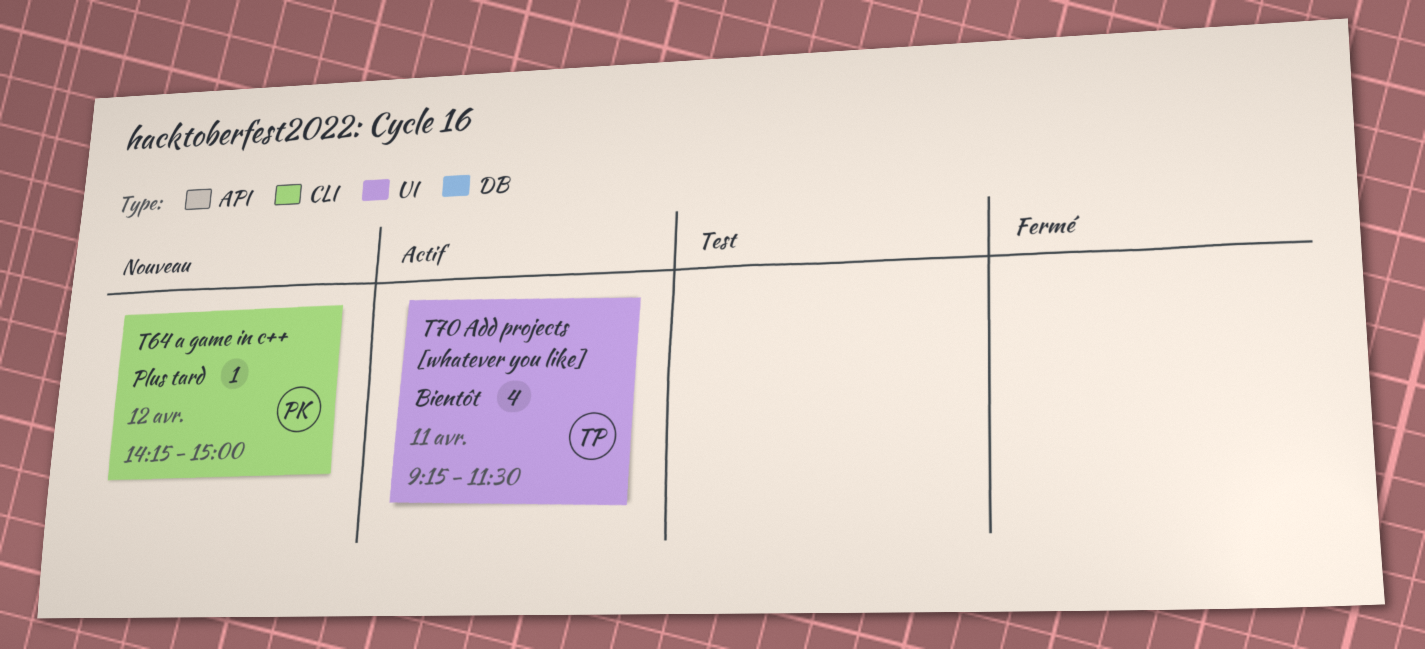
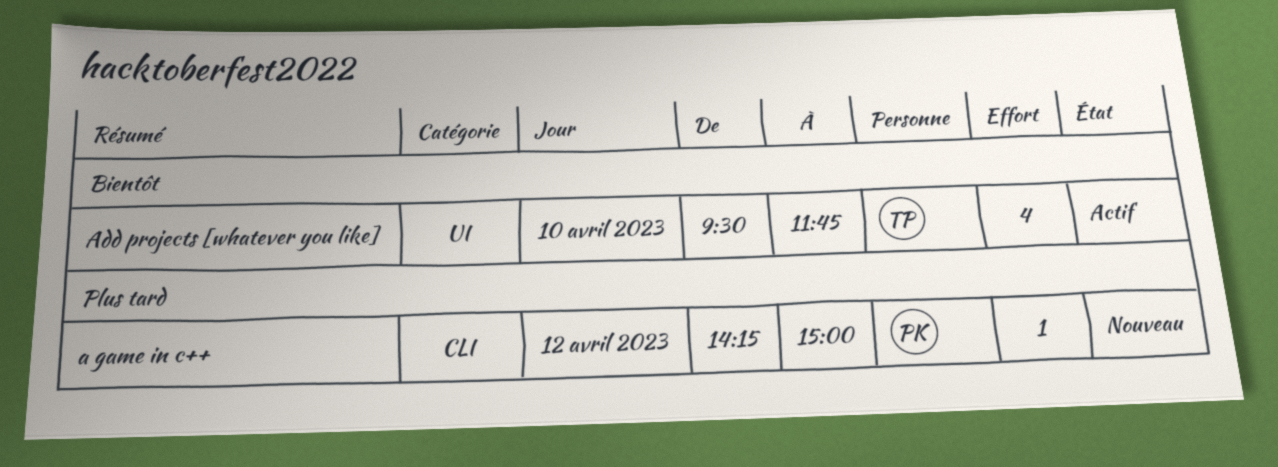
Add projects [whatever you like], day: Apr 11 -> Apr 10
Add projects [whatever you like], begins: 09:15 -> 09:30
Add projects [whatever you like], ends: 11:30 -> 11:45

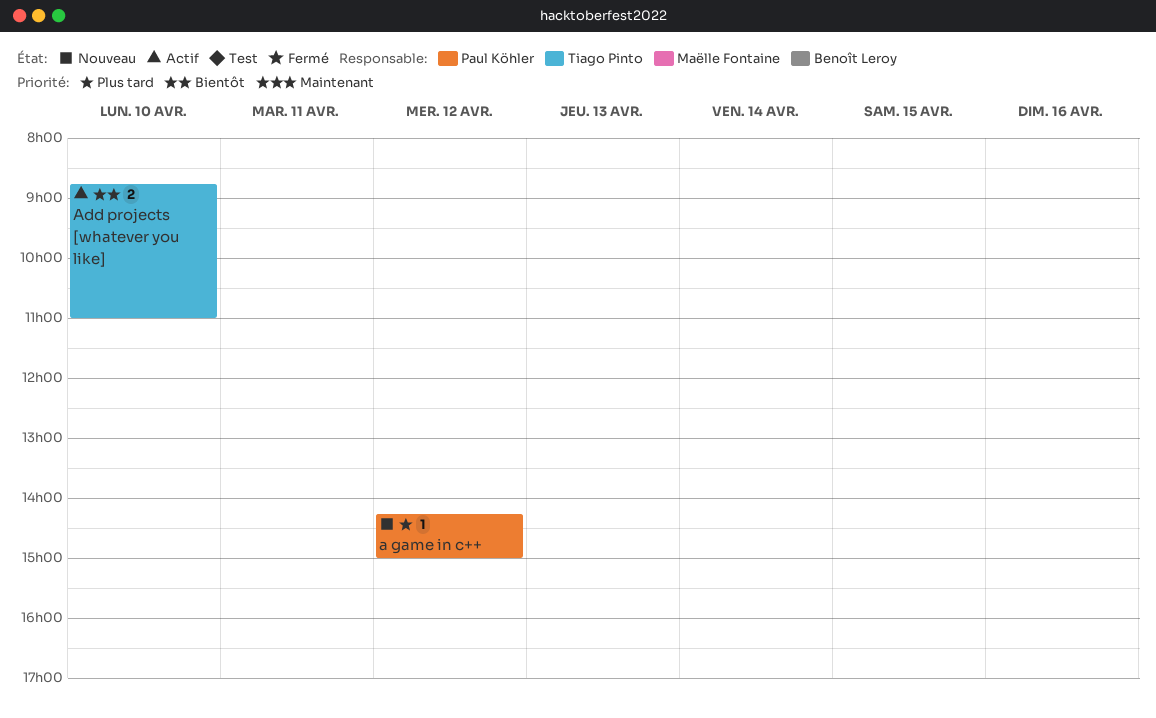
Add projects [whatever you like], estimate: 4 -> 2
Add projects [whatever you like], begins: 09:30 -> 08:45
Add projects [whatever you like], ends: 11:45 -> 11:00

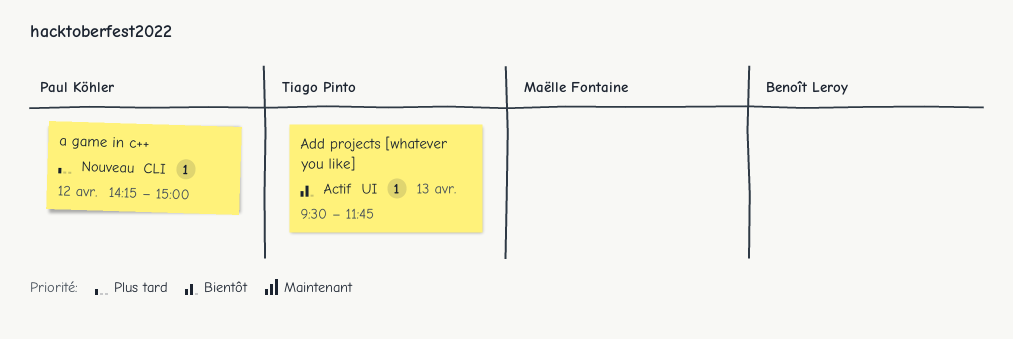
Add projects [whatever you like], estimate: 2 -> 1
Add projects [whatever you like], day: Apr 10 -> Apr 13
Add projects [whatever you like], begins: 08:45 -> 09:30
Add projects [whatever you like], ends: 11:00 -> 11:45

